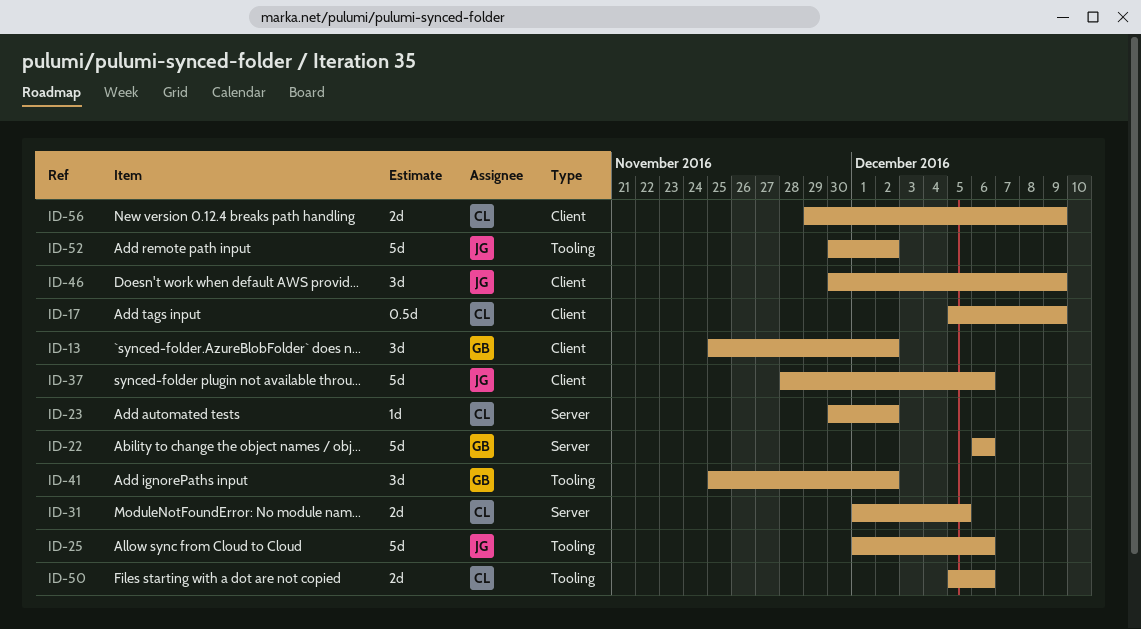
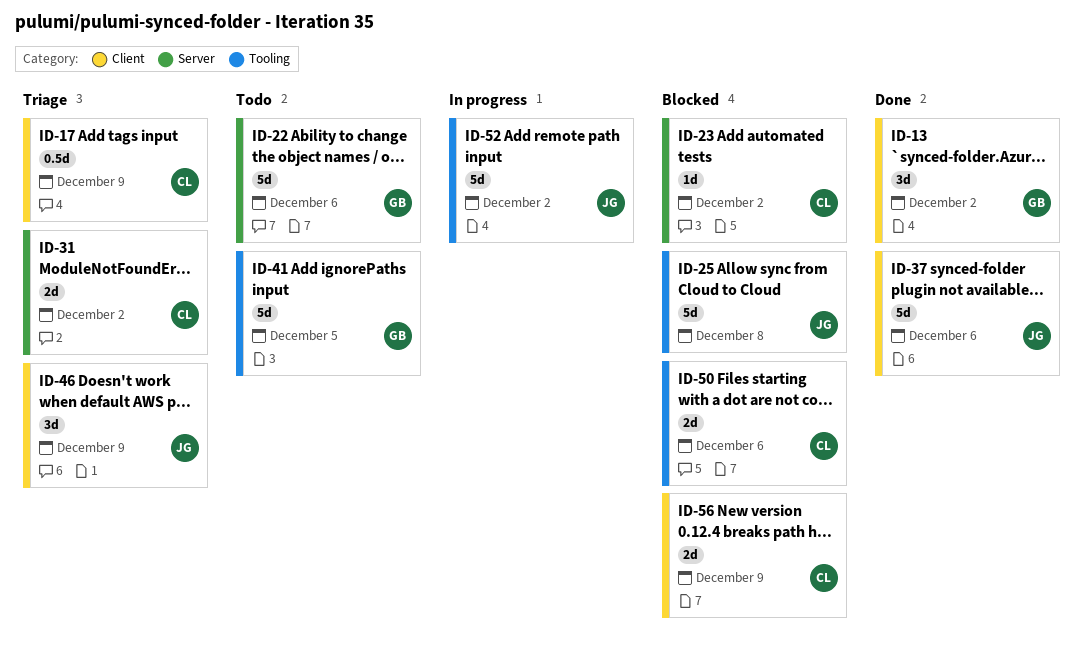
ID-25, due: Dec 6 -> Dec 8
ID-31, due: Dec 5 -> Dec 2
ID-41, estimate: 3d -> 5d
ID-41, due: Dec 2 -> Dec 5

